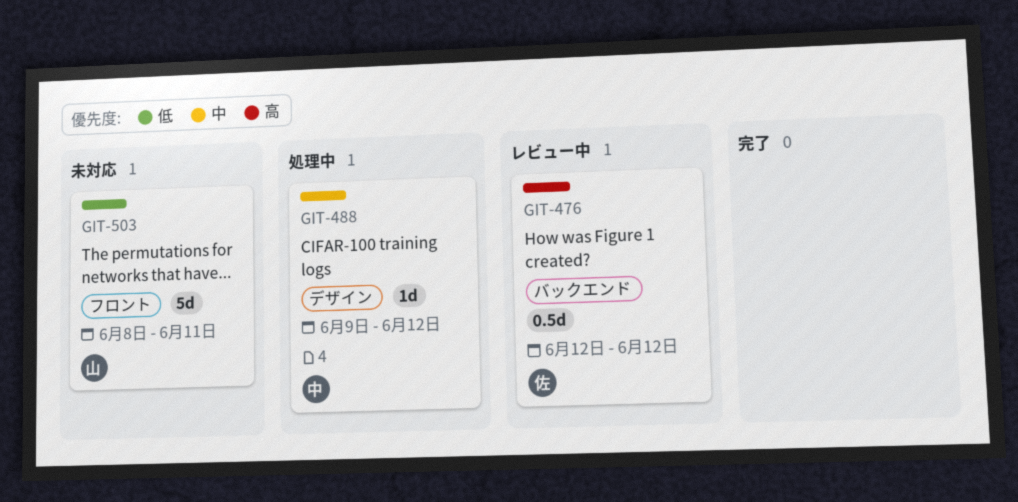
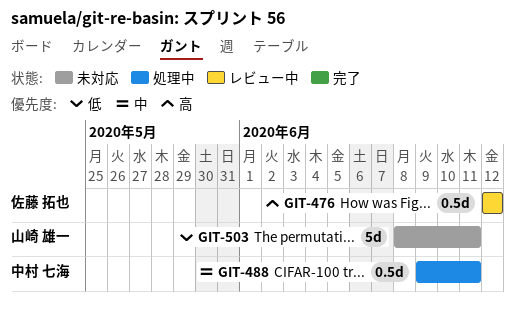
GIT-488, estimate: 1d -> 0.5d
GIT-488, due: Jun 12 -> Jun 11

